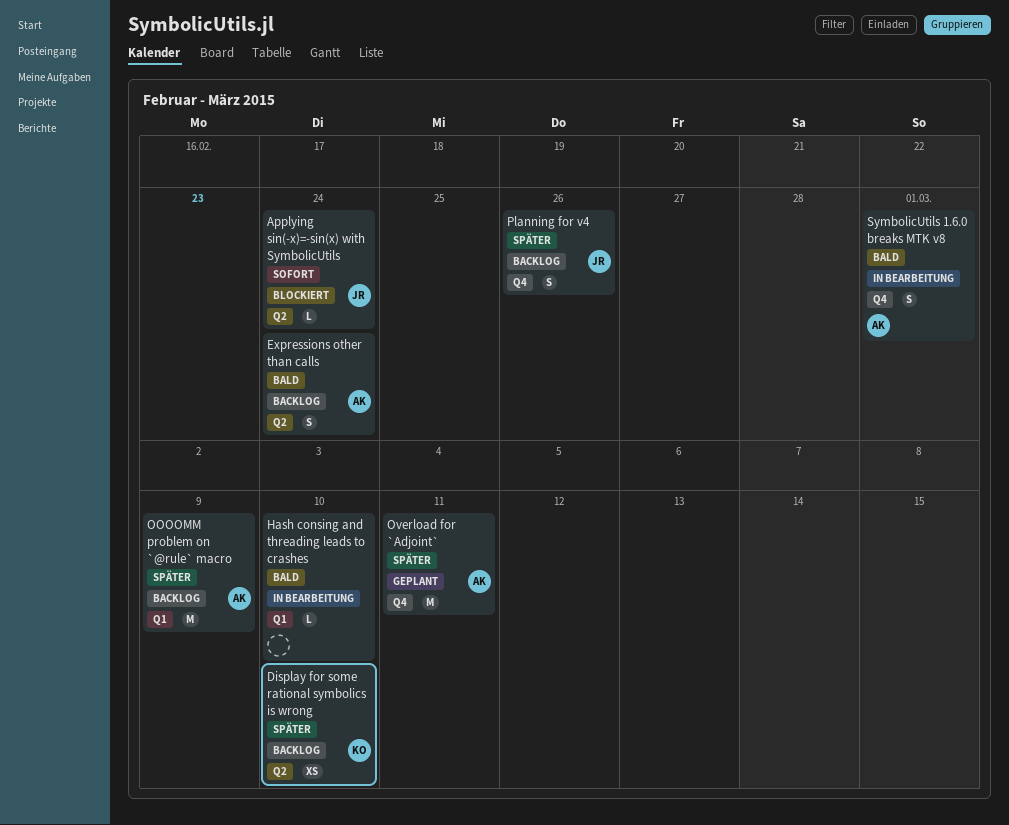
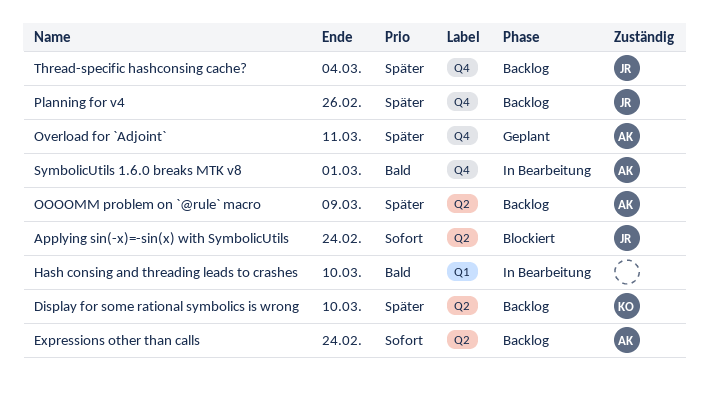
Expressions other than calls, priority: Bald -> Sofort
OOOOMM problem on `@rule` macro, label: Q1 -> Q2
Thread-specific hashconsing cache?: none -> present

